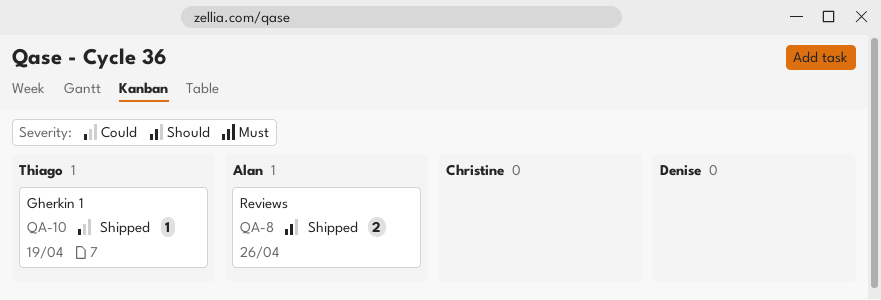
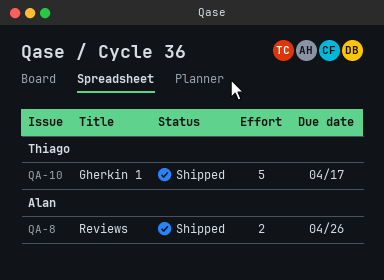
QA-10, estimate: 1 -> 5
QA-10, due: Apr 19 -> Apr 17

